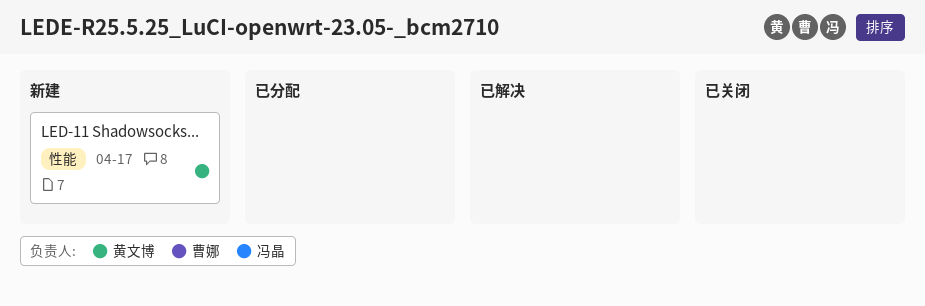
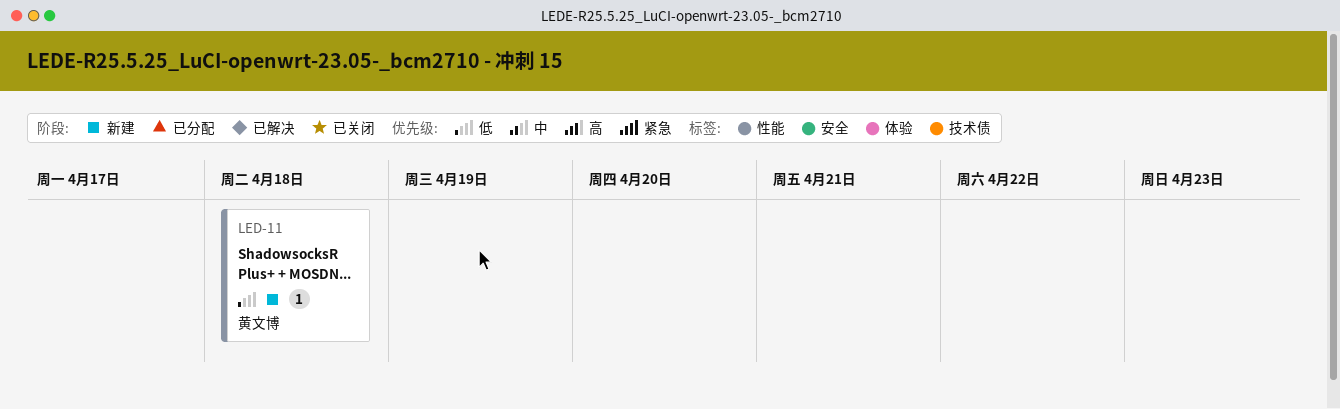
LED-11, due: Apr 17 -> Apr 18

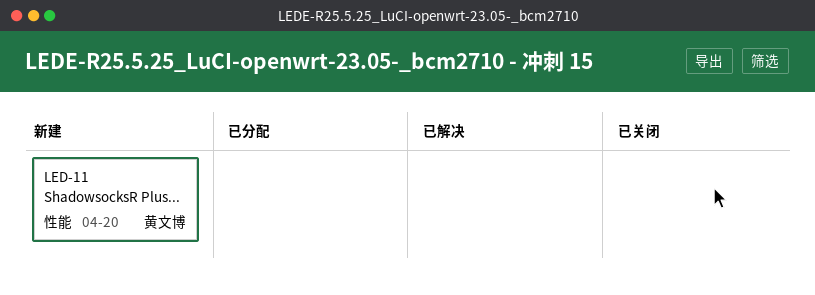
LED-11, due: Apr 18 -> Apr 20

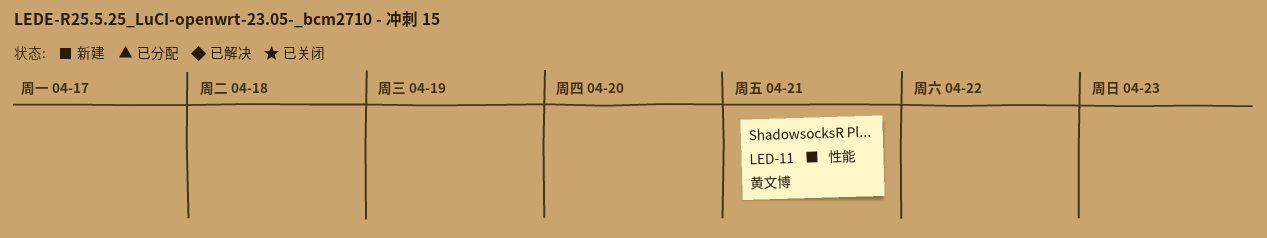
LED-11, due: Apr 20 -> Apr 21

